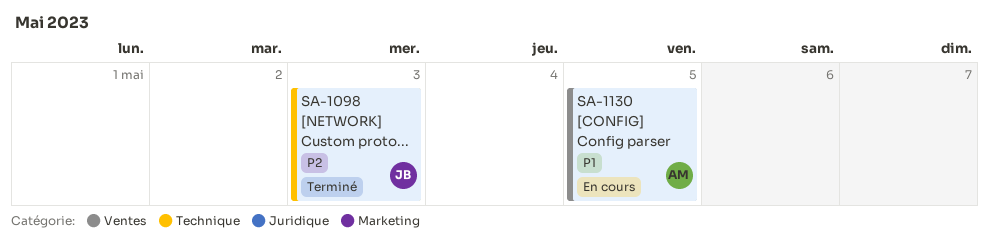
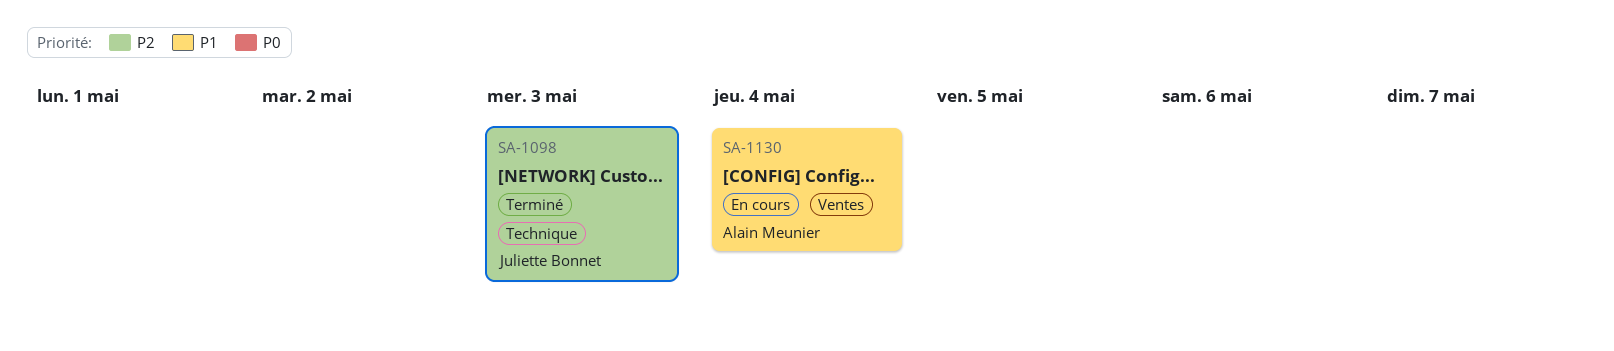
SA-1130, due: May 5 -> May 4

